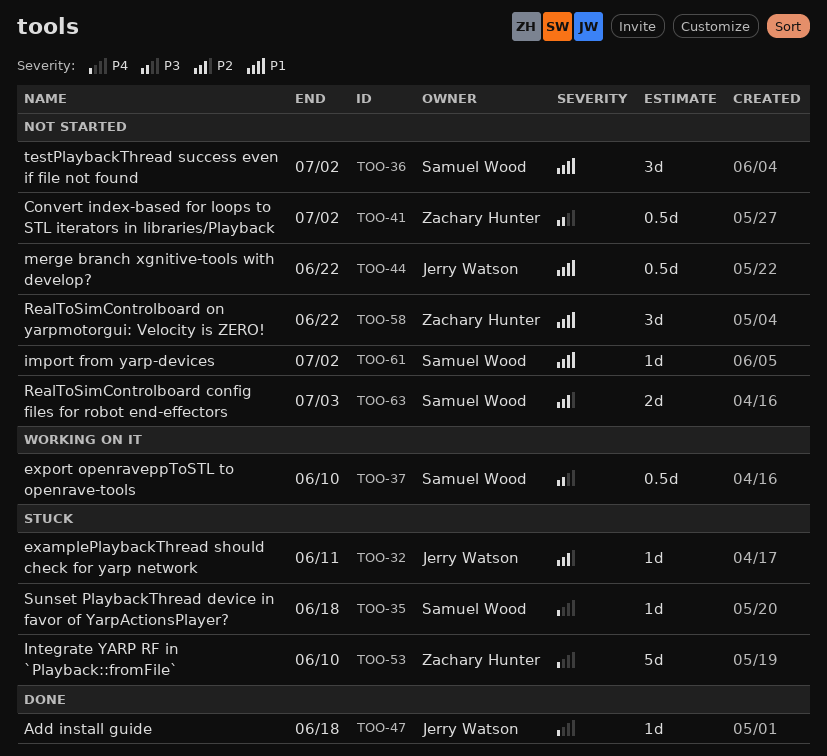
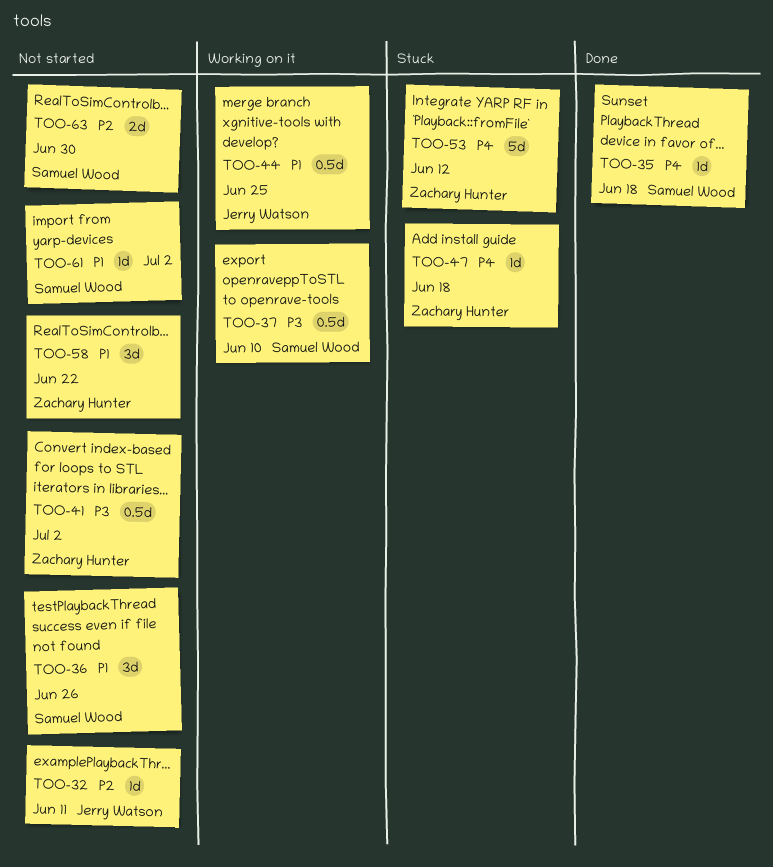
TOO-32, status: Stuck -> Not started
TOO-35, status: Stuck -> Done
TOO-36, due: Jul 2 -> Jun 26
TOO-44, status: Not started -> Working on it
TOO-44, due: Jun 22 -> Jun 25
TOO-47, status: Done -> Stuck
TOO-47, owner: Jerry Watson -> Zachary Hunter
TOO-53, due: Jun 10 -> Jun 12
TOO-63, due: Jul 3 -> Jun 30

